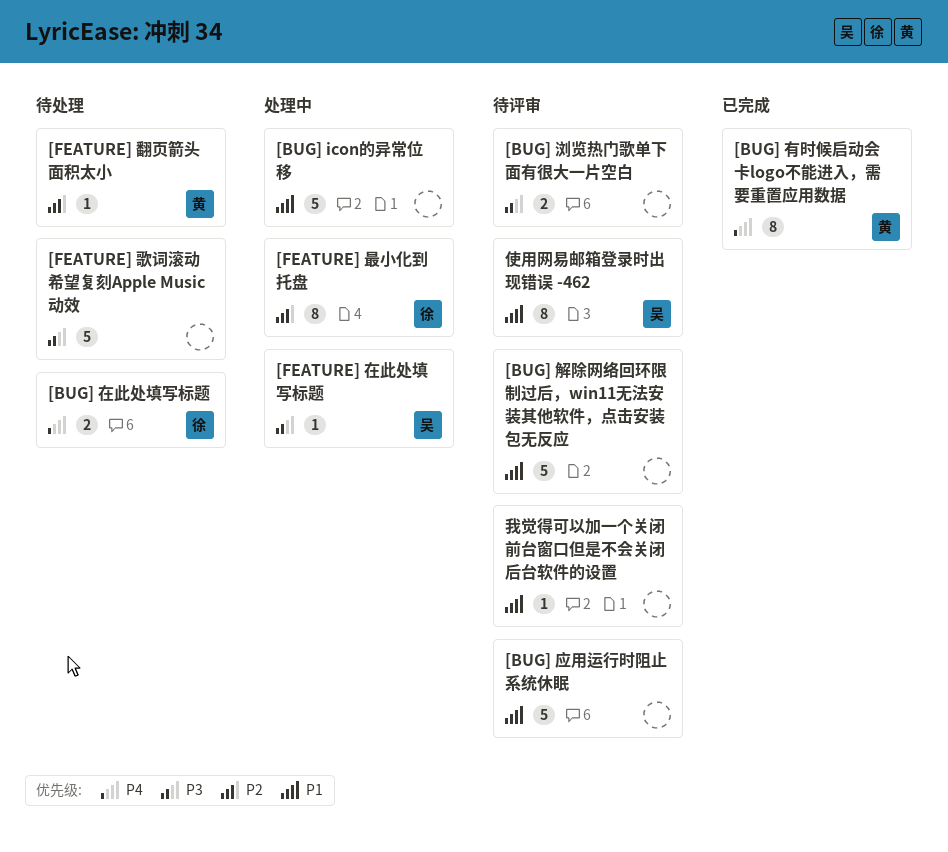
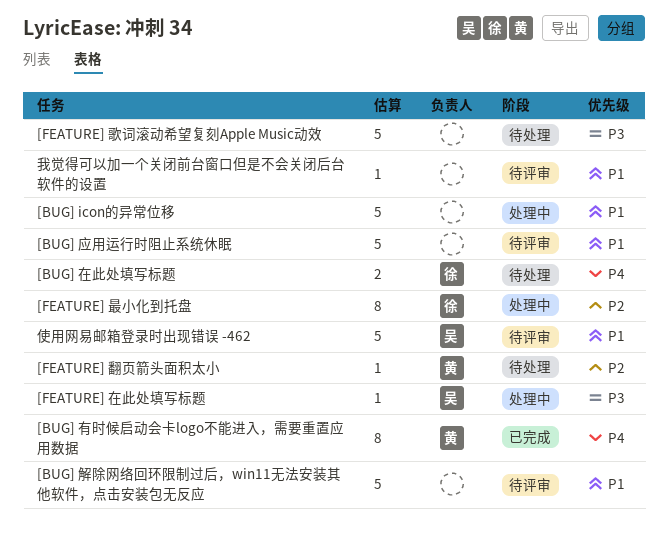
[BUG] 浏览热门歌单下面有很大一片空白: present -> none
使用网易邮箱登录时出现错误 -462, estimate: 8 -> 5

